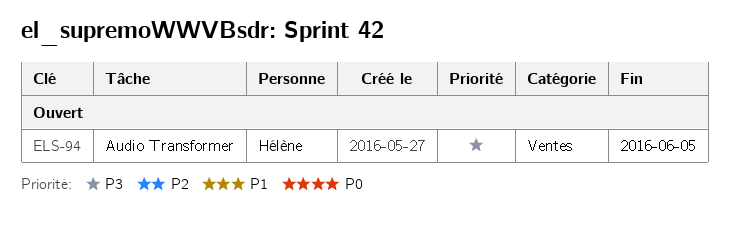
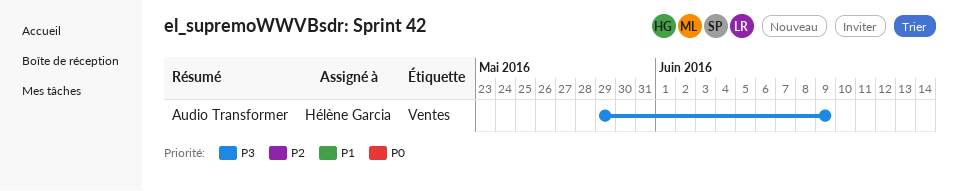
Audio Transformer, due: Jun 5 -> Jun 9

